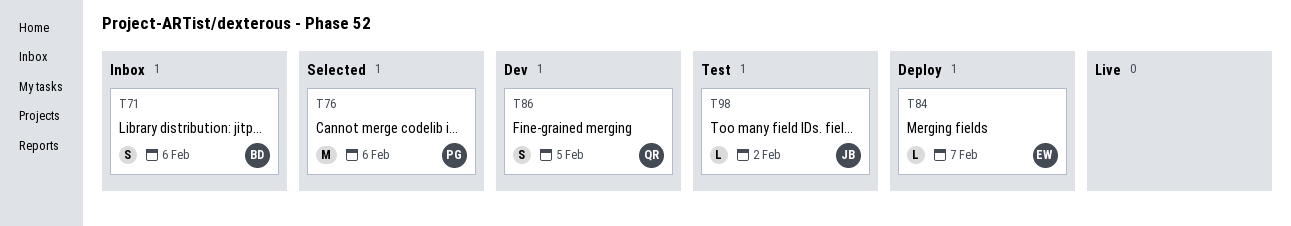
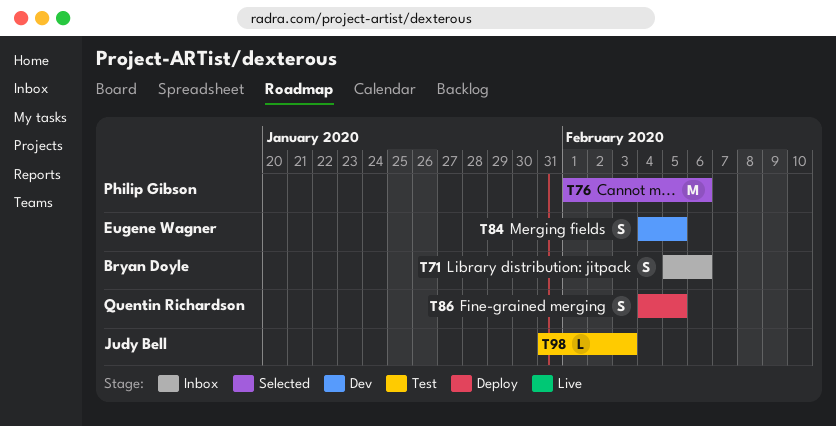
T84, status: Deploy -> Dev
T84, estimate: L -> S
T84, due: Feb 7 -> Feb 5
T86, status: Dev -> Deploy
T98, due: Feb 2 -> Feb 3

